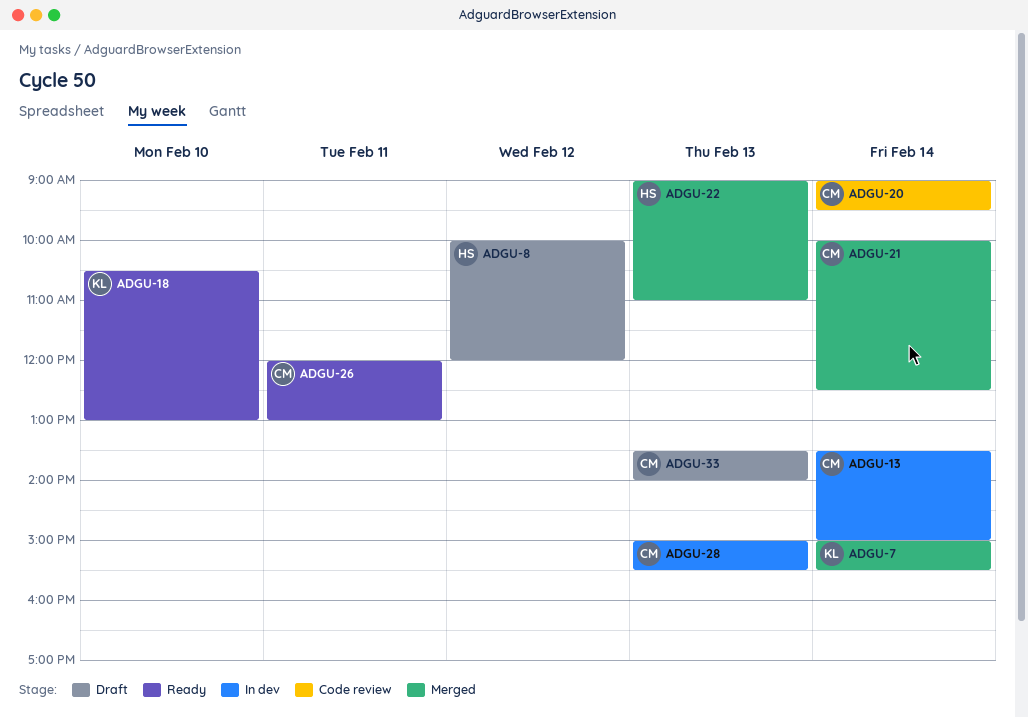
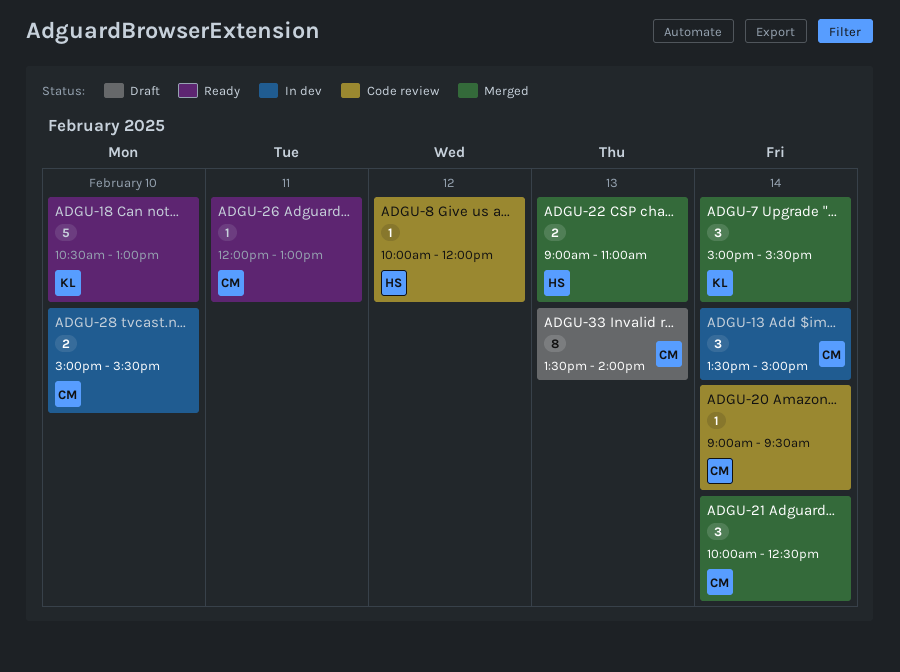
ADGU-8, status: Draft -> Code review
ADGU-28, day: Feb 13 -> Feb 10

